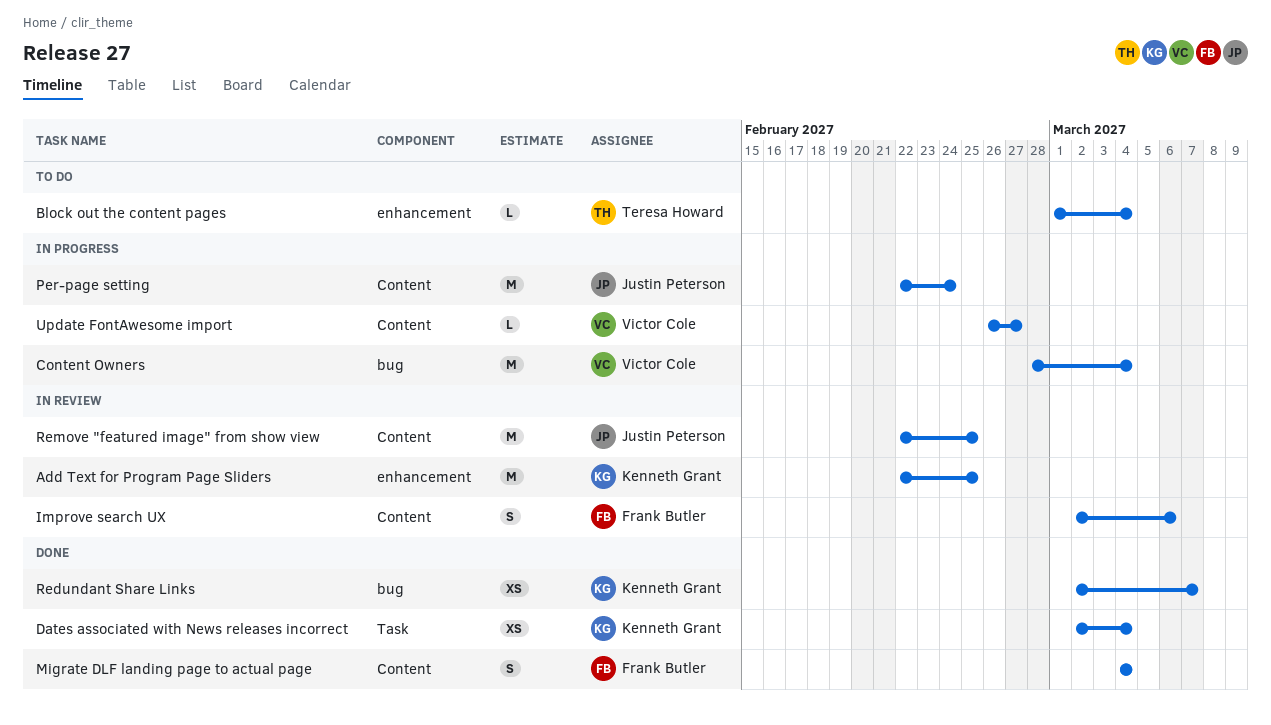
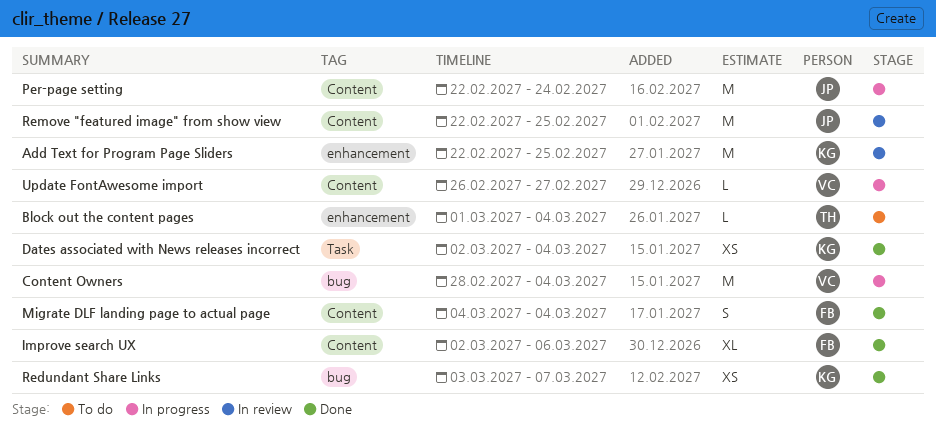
Improve search UX, status: In review -> Done
Improve search UX, estimate: S -> XL
Redundant Share Links, start: Mar 2 -> Mar 3

